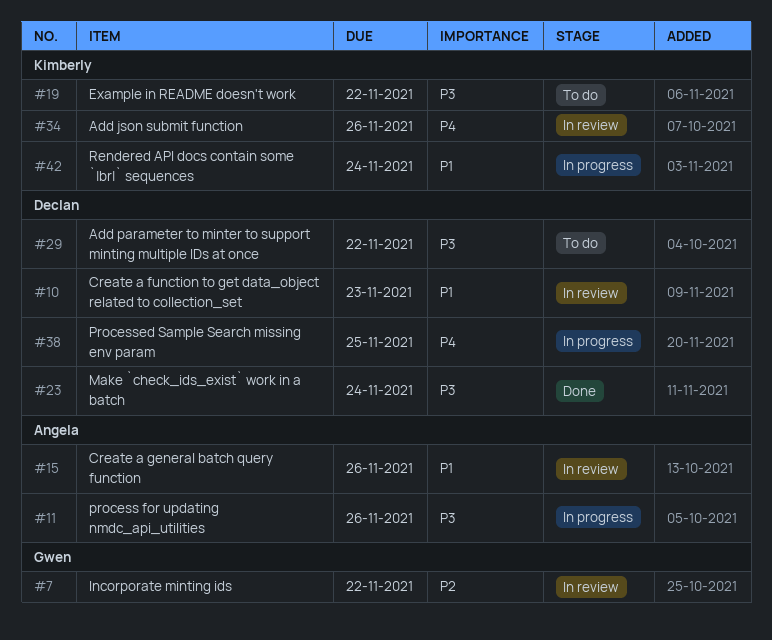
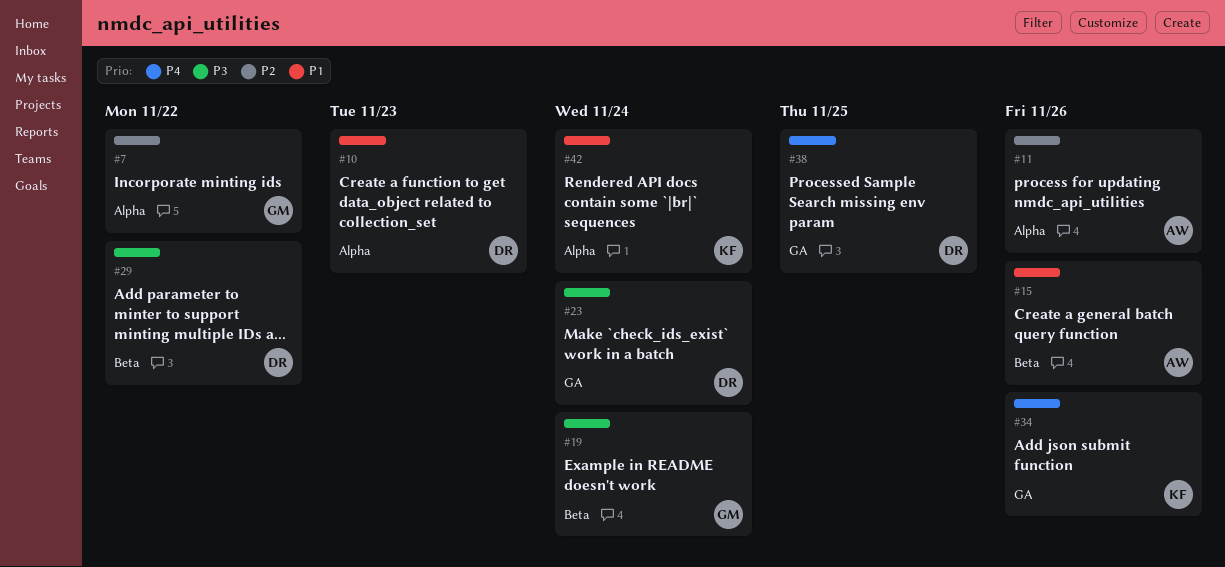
#11, priority: P3 -> P2
#19, owner: Kimberly -> Gwen
#19, due: Nov 22 -> Nov 24

